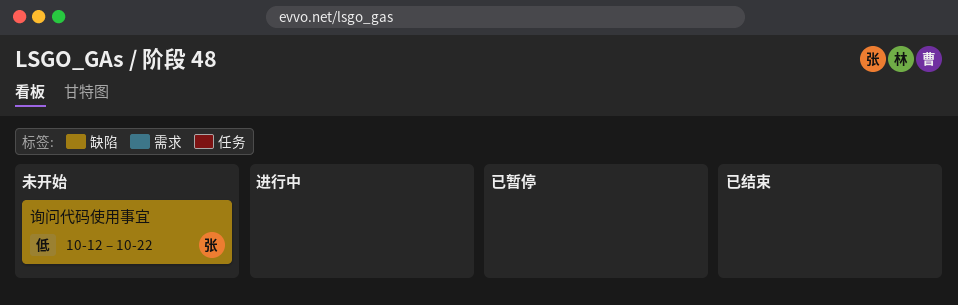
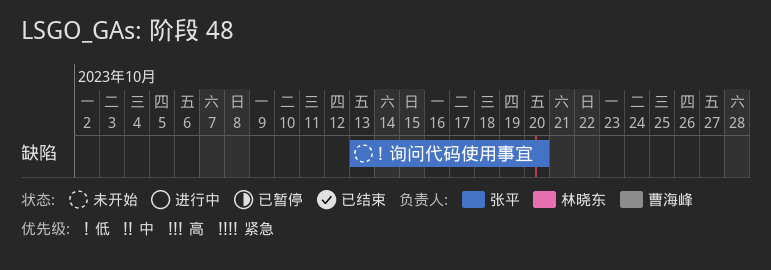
询问代码使用事宜, start: Oct 12 -> Oct 13
询问代码使用事宜, due: Oct 22 -> Oct 20

